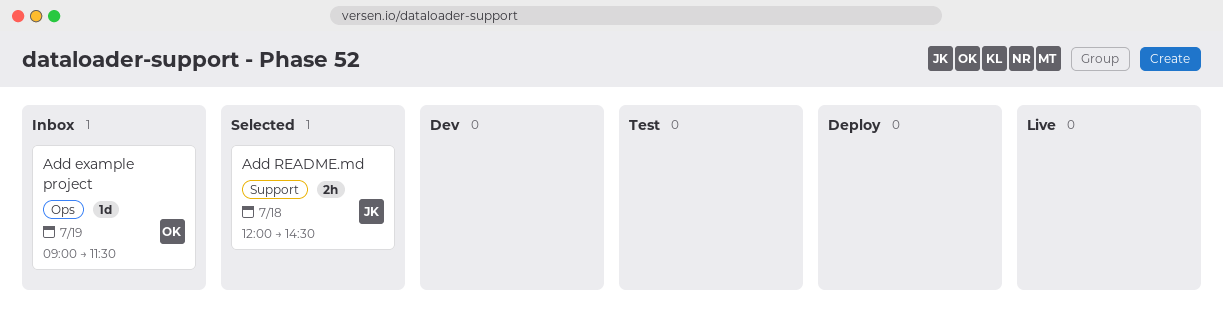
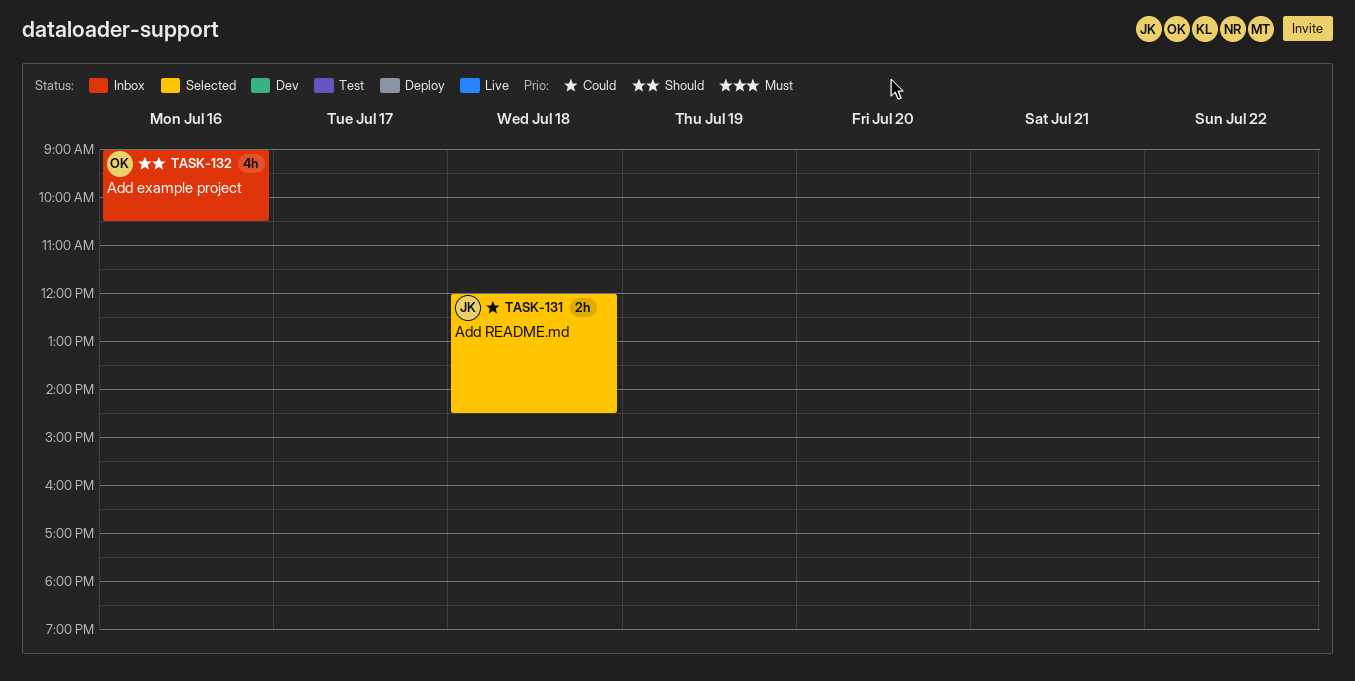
Add example project, estimate: 1d -> 4h
Add example project, day: Jul 19 -> Jul 16
Add example project, ends: 11:30 -> 10:30

